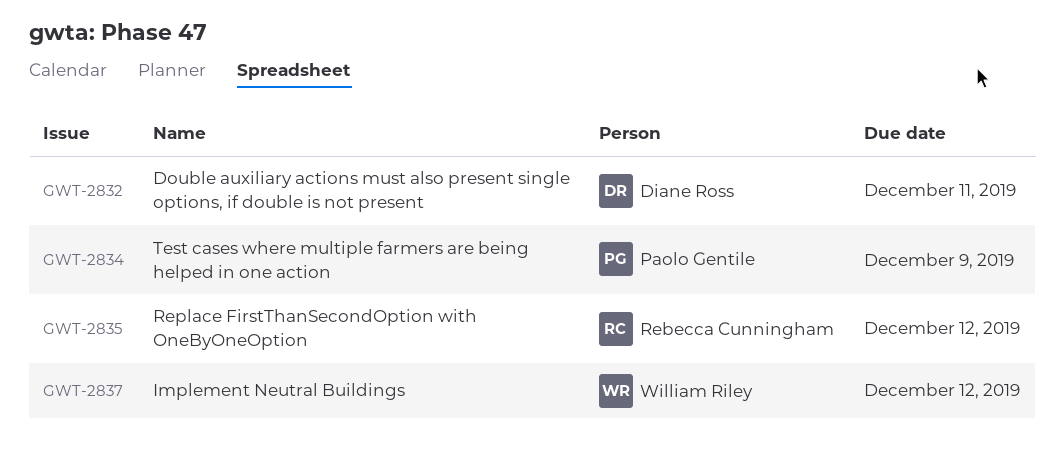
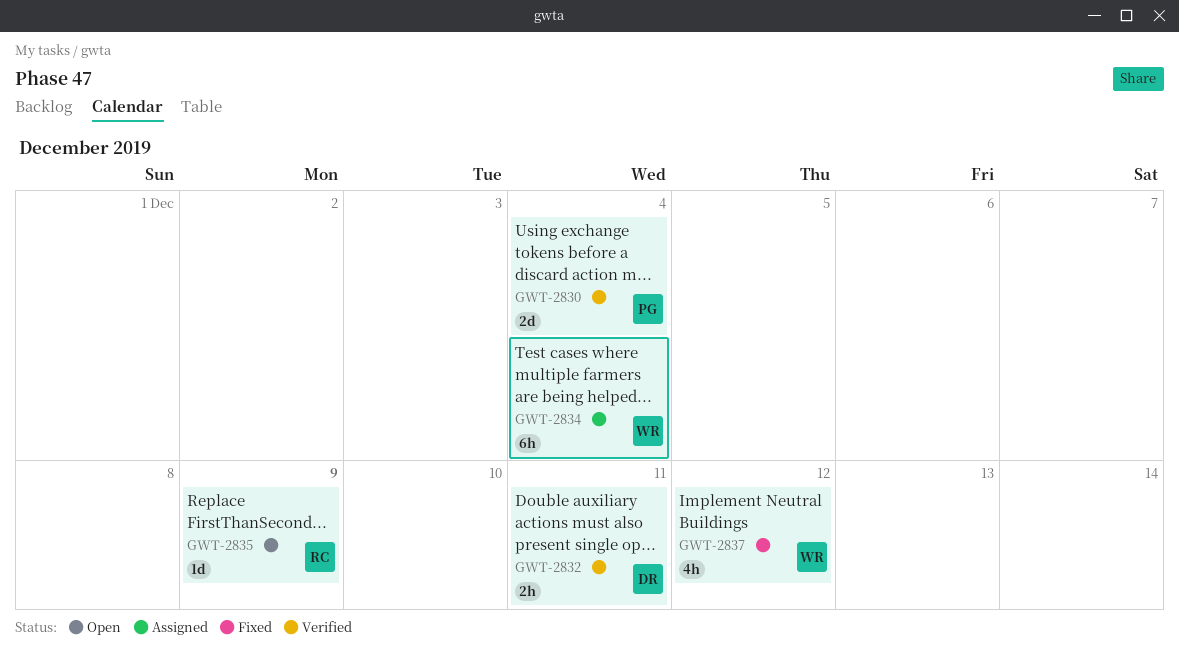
GWT-2830: none -> present
GWT-2834, owner: Paolo Gentile -> William Riley
GWT-2834, due: Dec 9 -> Dec 4
GWT-2835, due: Dec 12 -> Dec 9

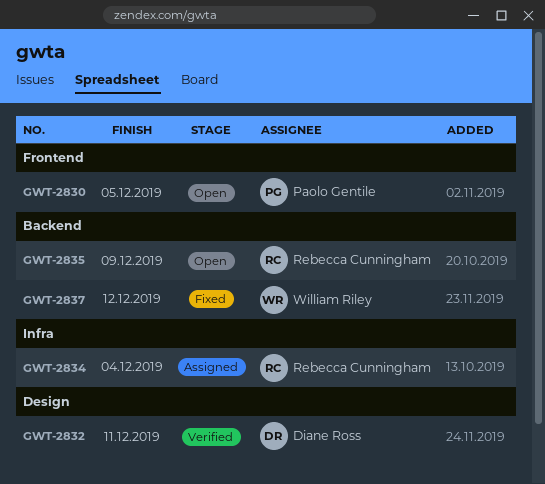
GWT-2830, status: Verified -> Open
GWT-2830, due: Dec 4 -> Dec 5
GWT-2834, owner: William Riley -> Rebecca Cunningham

